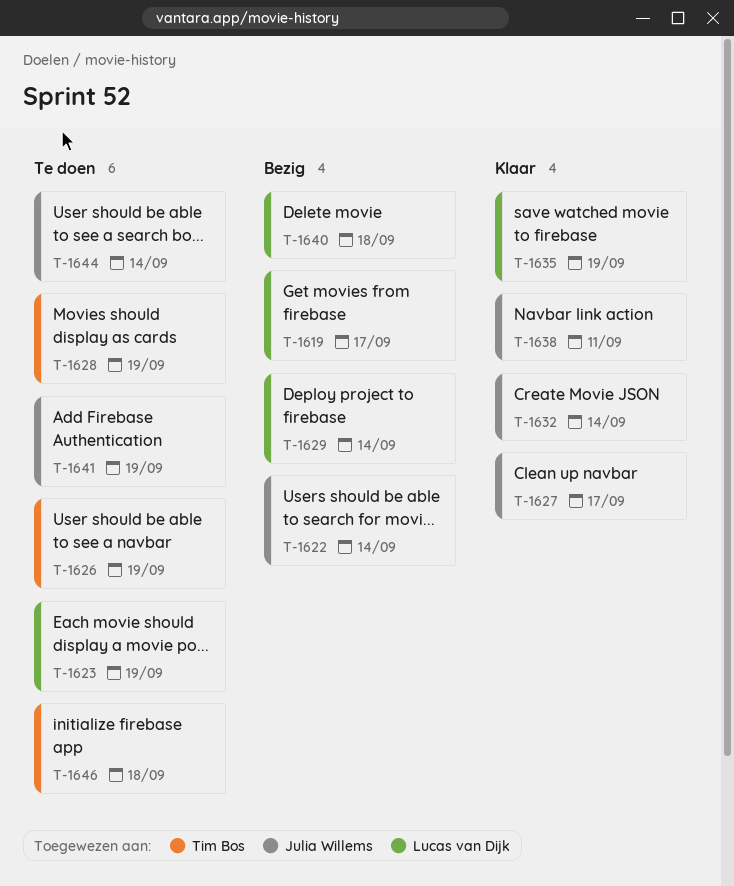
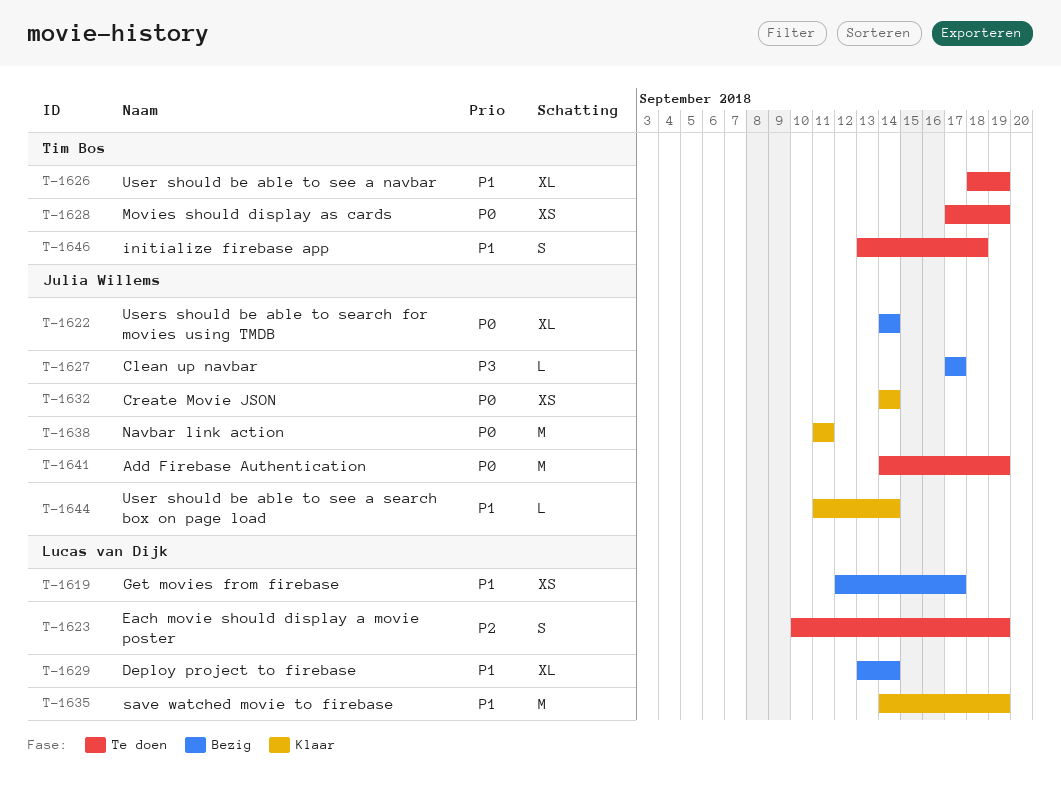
T-1627, status: Klaar -> Bezig
T-1640: present -> none
T-1644, status: Te doen -> Klaar

